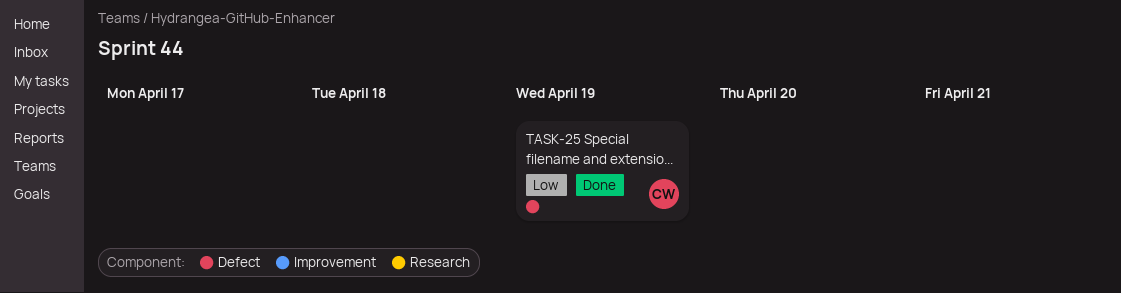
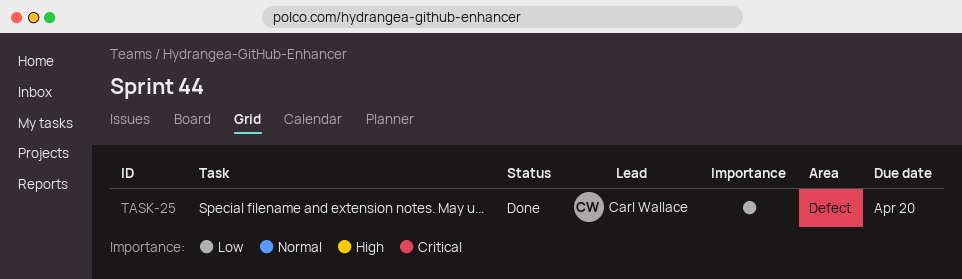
TASK-25, due: Apr 19 -> Apr 20

